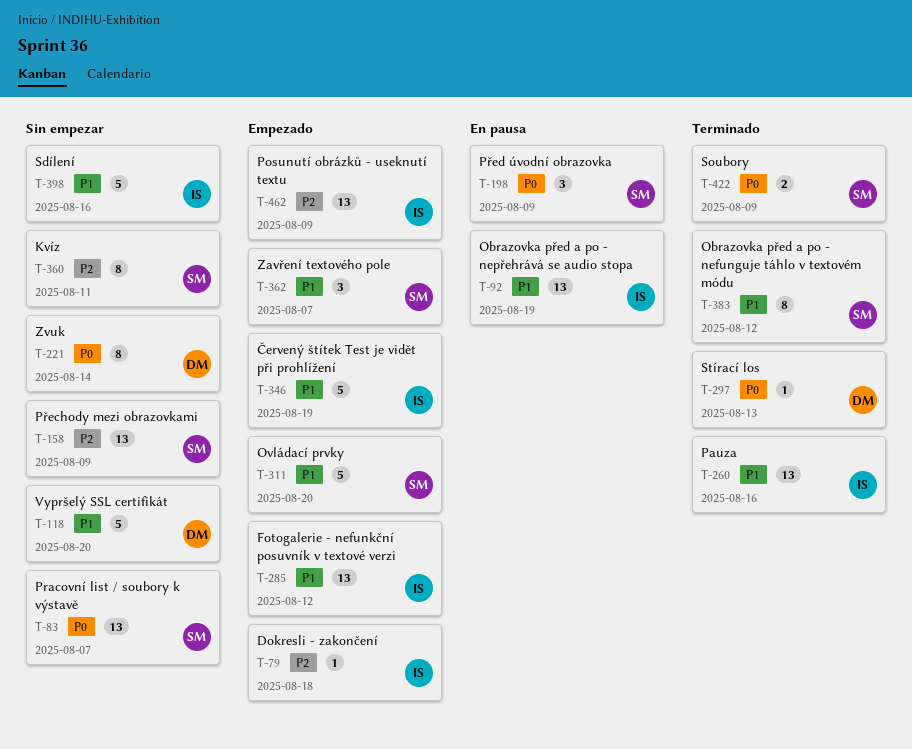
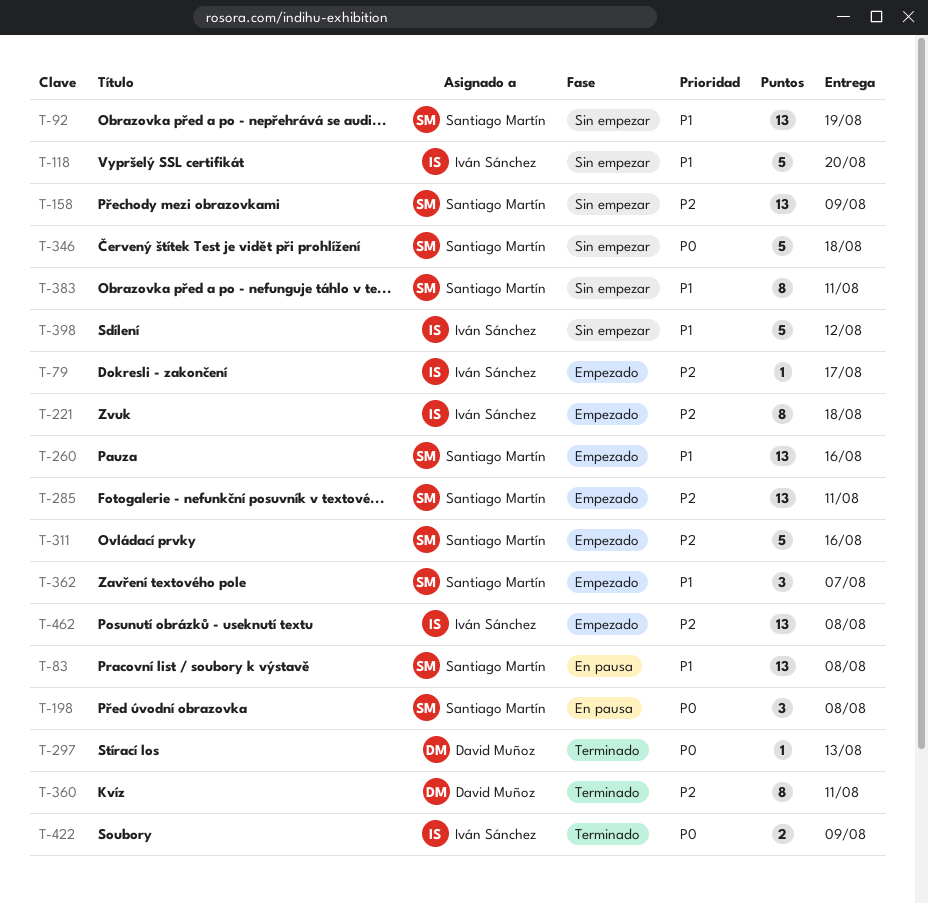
T-79, due: Aug 18 -> Aug 17
T-83, status: Sin empezar -> En pausa
T-83, priority: P0 -> P1
T-83, due: Aug 7 -> Aug 8
T-92, status: En pausa -> Sin empezar
T-92, owner: Iván Sánchez -> Santiago Martín
T-118, owner: David Muñoz -> Iván Sánchez
T-198, due: Aug 9 -> Aug 8
T-221, status: Sin empezar -> Empezado
T-221, owner: David Muñoz -> Iván Sánchez
T-221, priority: P0 -> P2
T-221, due: Aug 14 -> Aug 18
T-260, status: Terminado -> Empezado
T-260, owner: Iván Sánchez -> Santiago Martín
T-285, owner: Iván Sánchez -> Santiago Martín
T-285, priority: P1 -> P2
T-285, due: Aug 12 -> Aug 11
T-311, priority: P1 -> P2
T-311, due: Aug 20 -> Aug 16
T-346, status: Empezado -> Sin empezar
T-346, owner: Iván Sánchez -> Santiago Martín
T-346, priority: P1 -> P0
T-346, due: Aug 19 -> Aug 18
T-360, status: Sin empezar -> Terminado
T-360, owner: Santiago Martín -> David Muñoz
T-383, status: Terminado -> Sin empezar
T-383, due: Aug 12 -> Aug 11
T-398, due: Aug 16 -> Aug 12
T-422, owner: Santiago Martín -> Iván Sánchez
T-462, due: Aug 9 -> Aug 8

